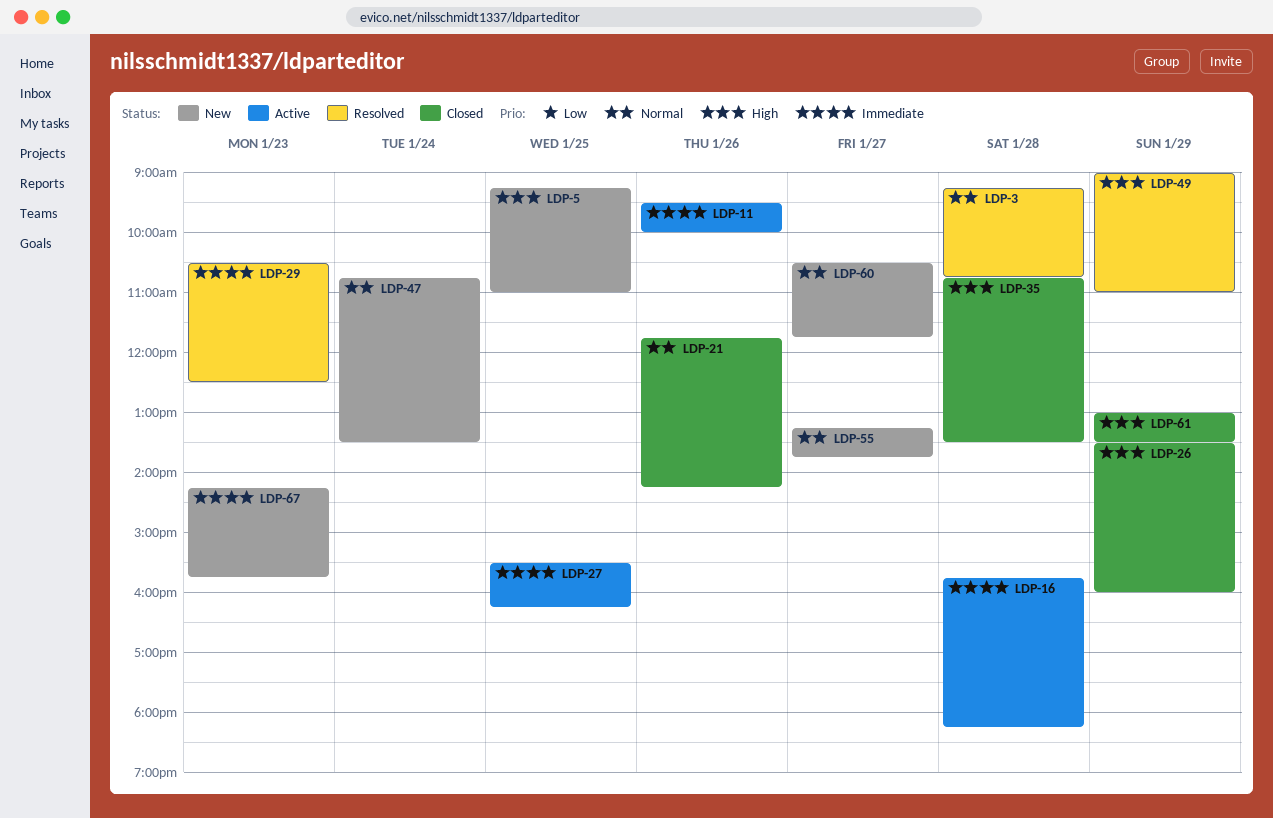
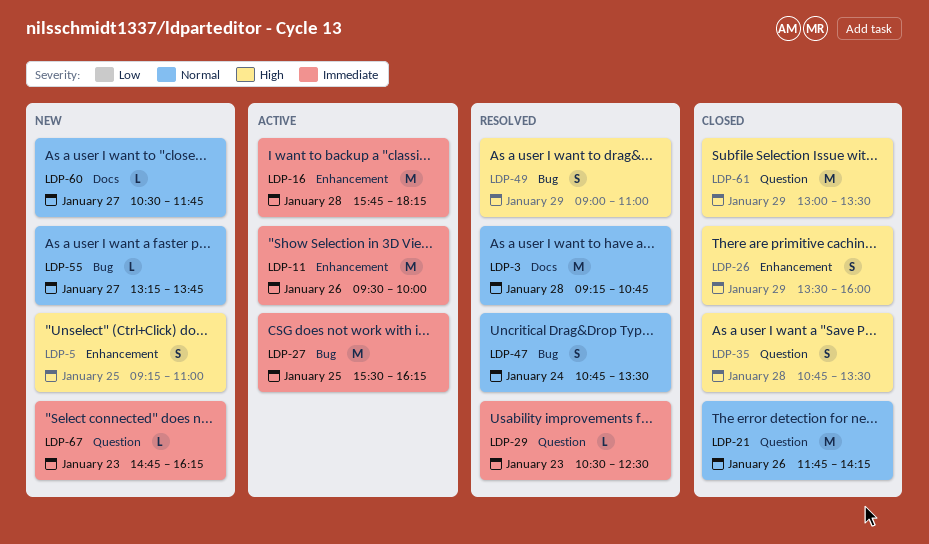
LDP-47, status: New -> Resolved
LDP-67, begins: 14:15 -> 14:45
LDP-67, ends: 15:45 -> 16:15

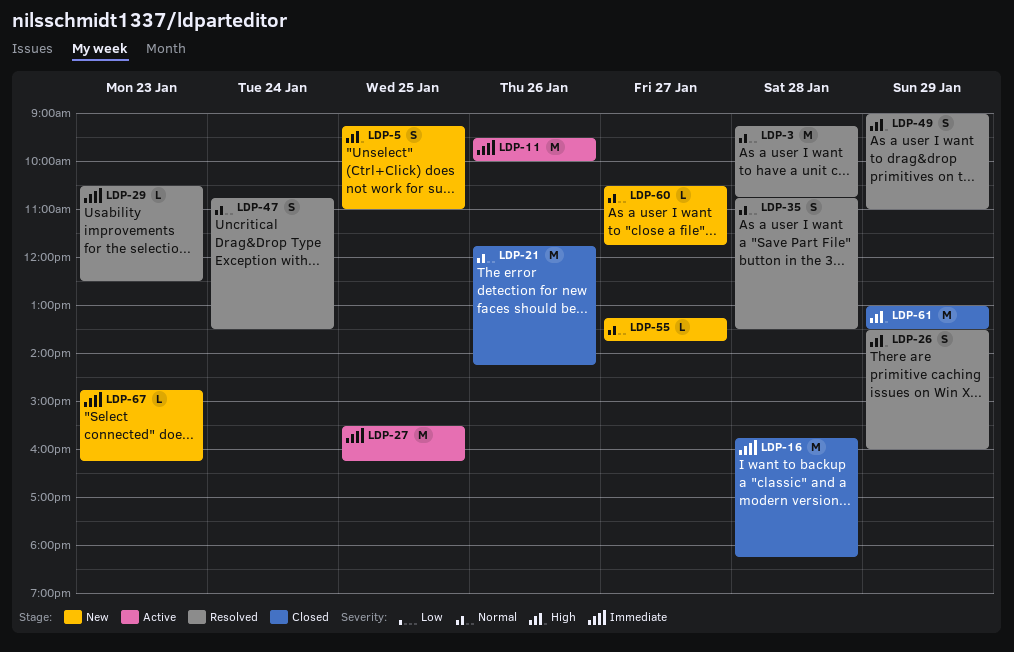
LDP-16, status: Active -> Closed
LDP-26, status: Closed -> Resolved
LDP-35, status: Closed -> Resolved
LDP-35, priority: High -> Normal

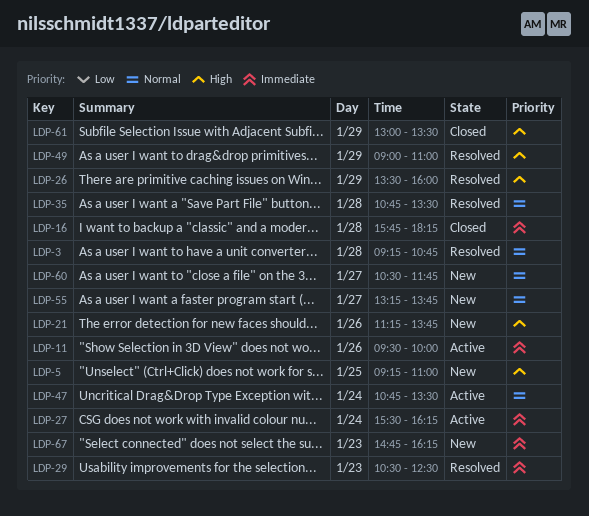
LDP-21, status: Closed -> New
LDP-21, priority: Normal -> High
LDP-21, begins: 11:45 -> 11:15
LDP-21, ends: 14:15 -> 13:45
LDP-27, day: Jan 25 -> Jan 24
LDP-47, status: Resolved -> Active

